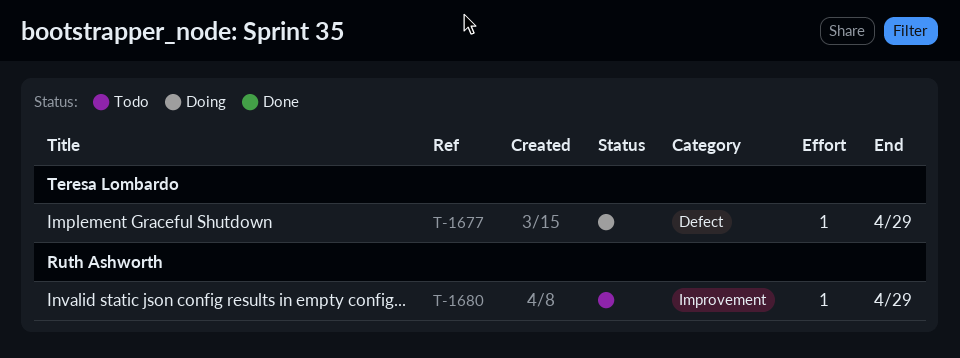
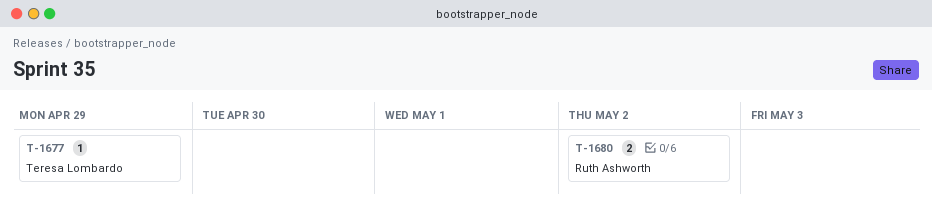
T-1680, estimate: 1 -> 2
T-1680, due: Apr 29 -> May 2

